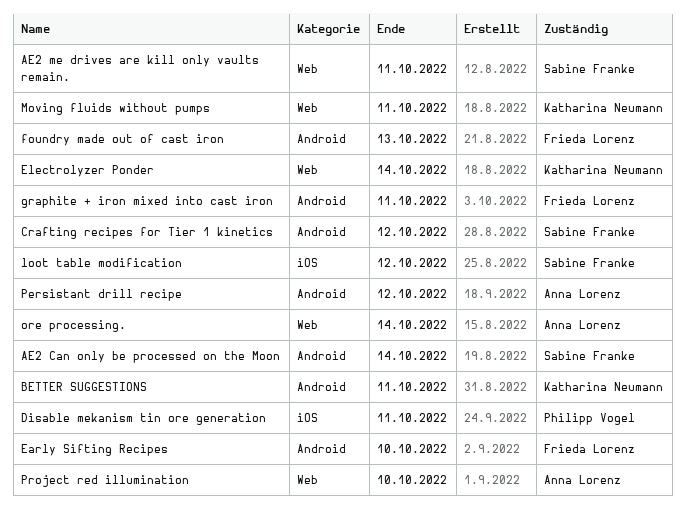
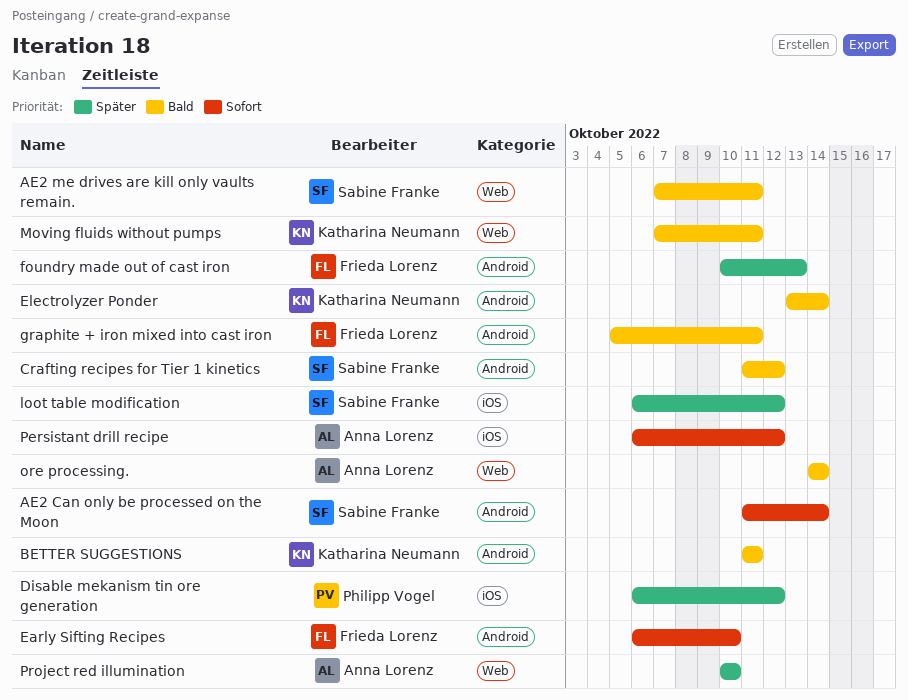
Disable mekanism tin ore generation, due: Oct 11 -> Oct 12
Electrolyzer Ponder, label: Web -> Android
Persistant drill recipe, label: Android -> iOS

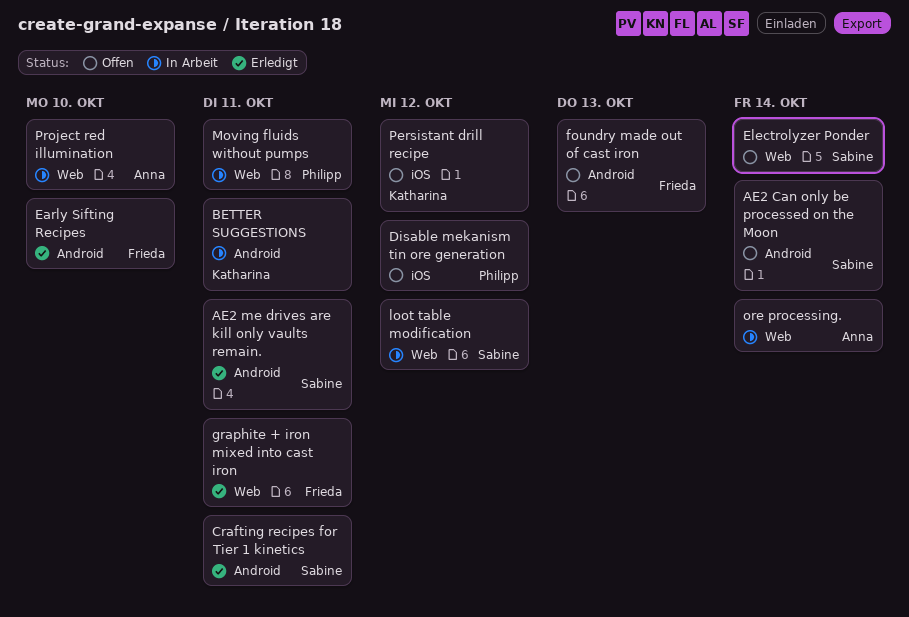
AE2 me drives are kill only vaults remain., label: Web -> Android
Crafting recipes for Tier 1 kinetics, due: Oct 12 -> Oct 11
Electrolyzer Ponder, owner: Katharina Neumann -> Sabine Franke
Electrolyzer Ponder, label: Android -> Web
graphite + iron mixed into cast iron, label: Android -> Web
loot table modification, label: iOS -> Web
Moving fluids without pumps, owner: Katharina Neumann -> Philipp Vogel
Persistant drill recipe, owner: Anna Lorenz -> Katharina Neumann

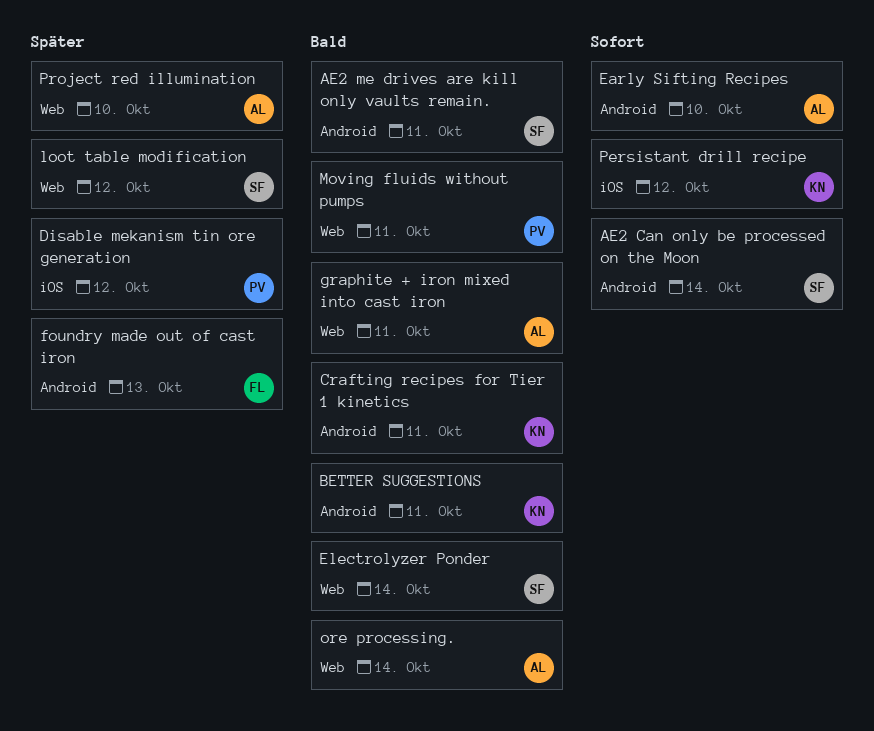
Crafting recipes for Tier 1 kinetics, owner: Sabine -> Katharina
Early Sifting Recipes, owner: Frieda -> Anna
graphite + iron mixed into cast iron, owner: Frieda -> Anna

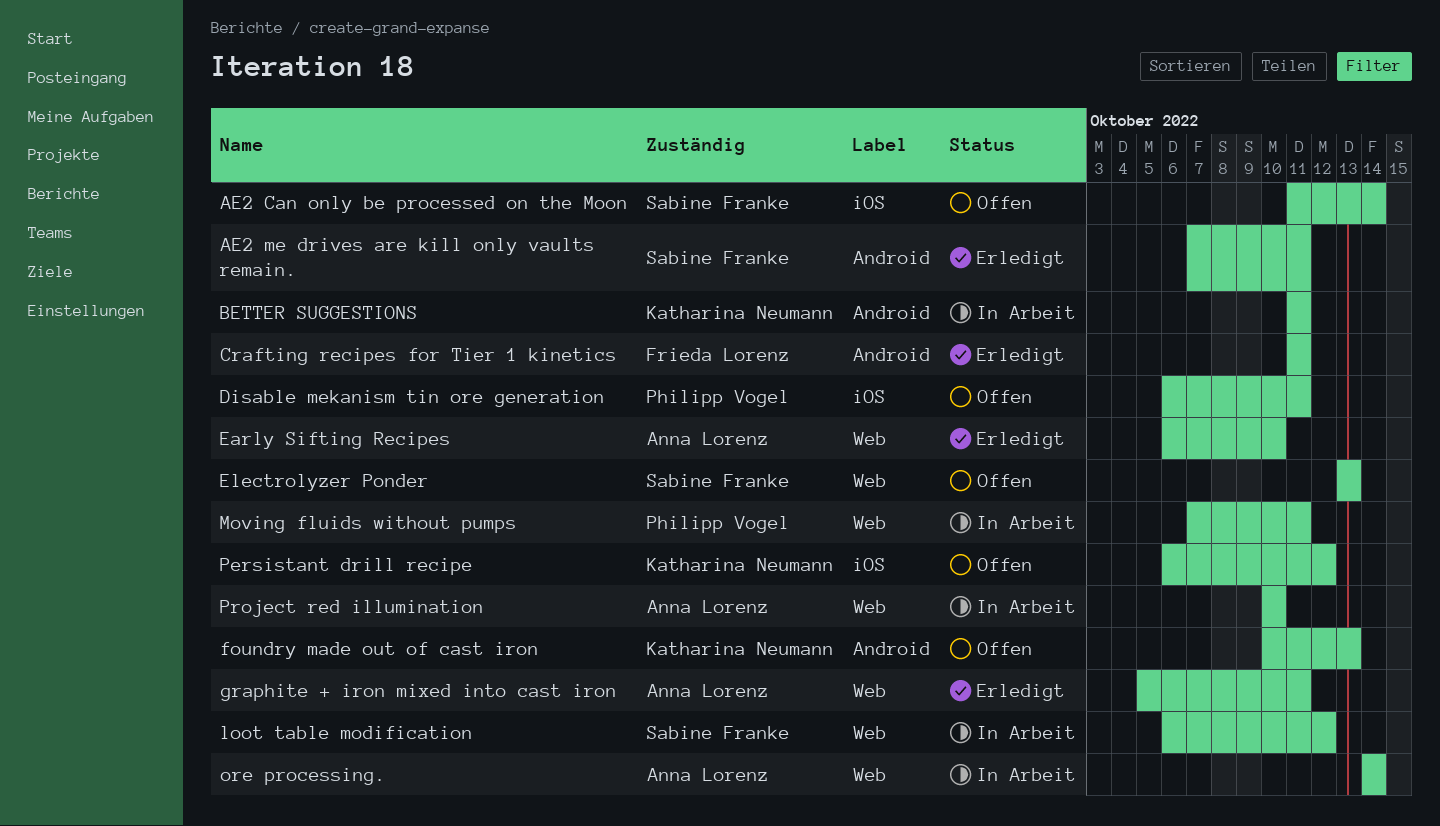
AE2 Can only be processed on the Moon, label: Android -> iOS
Crafting recipes for Tier 1 kinetics, owner: Katharina Neumann -> Frieda Lorenz
Disable mekanism tin ore generation, due: Oct 12 -> Oct 11
Early Sifting Recipes, label: Android -> Web
Electrolyzer Ponder, due: Oct 14 -> Oct 13
foundry made out of cast iron, owner: Frieda Lorenz -> Katharina Neumann

